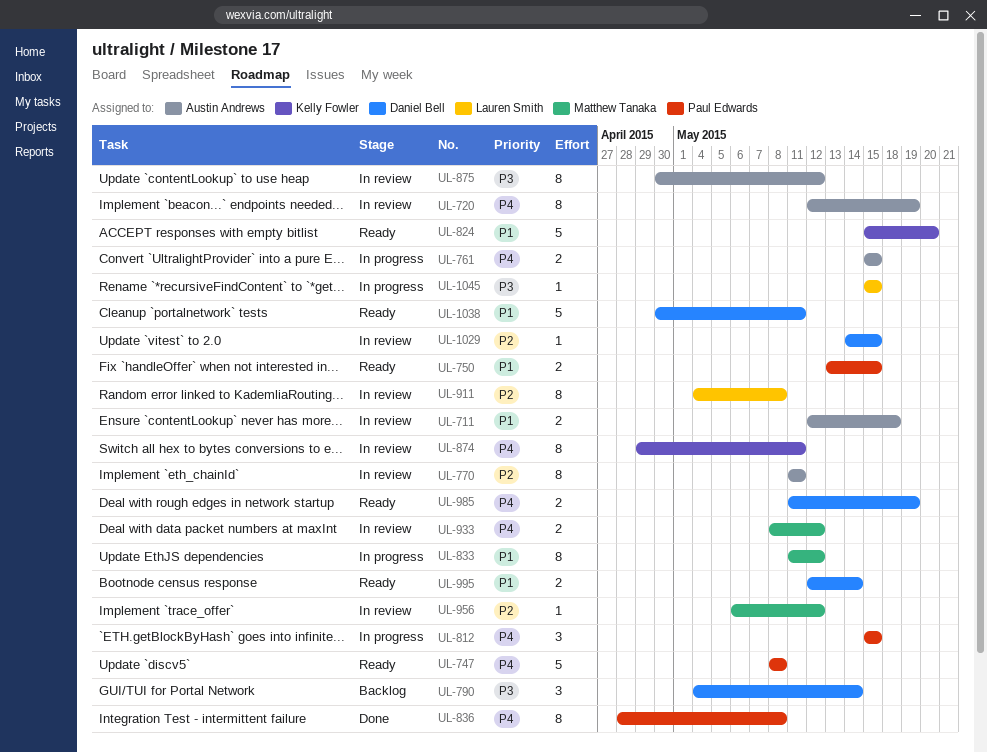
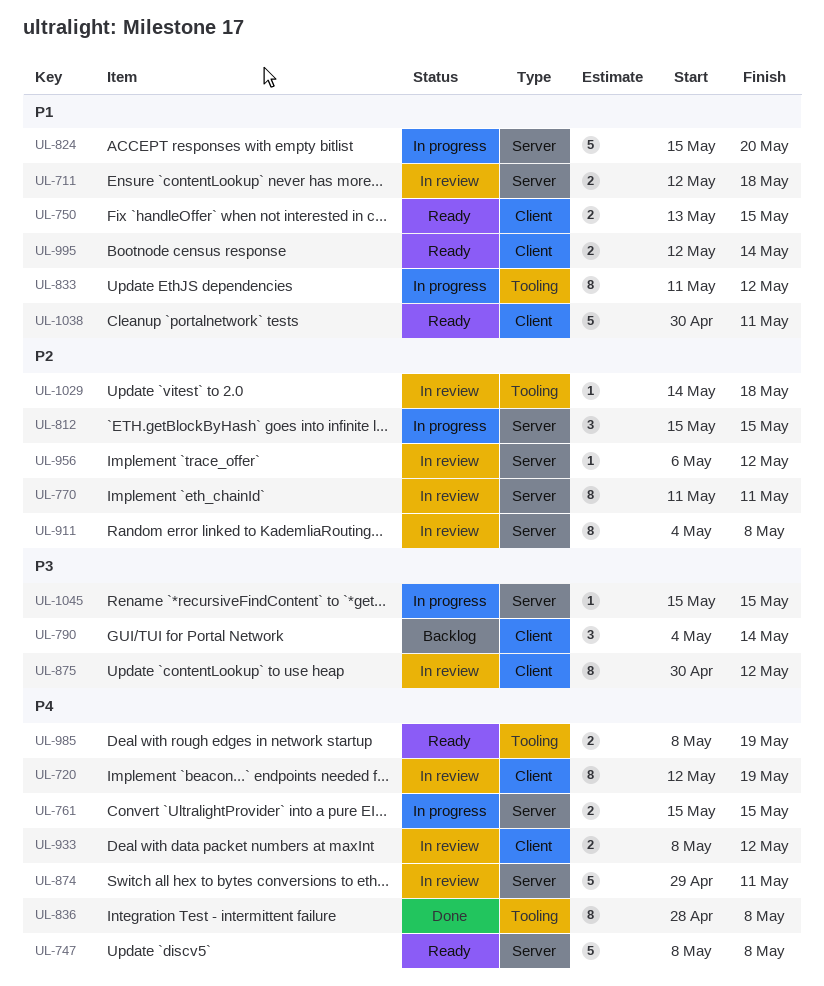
UL-812, priority: P4 -> P2
UL-824, status: Ready -> In progress
UL-874, estimate: 8 -> 5
UL-985, start: May 11 -> May 8
UL-1029, due: May 15 -> May 18

